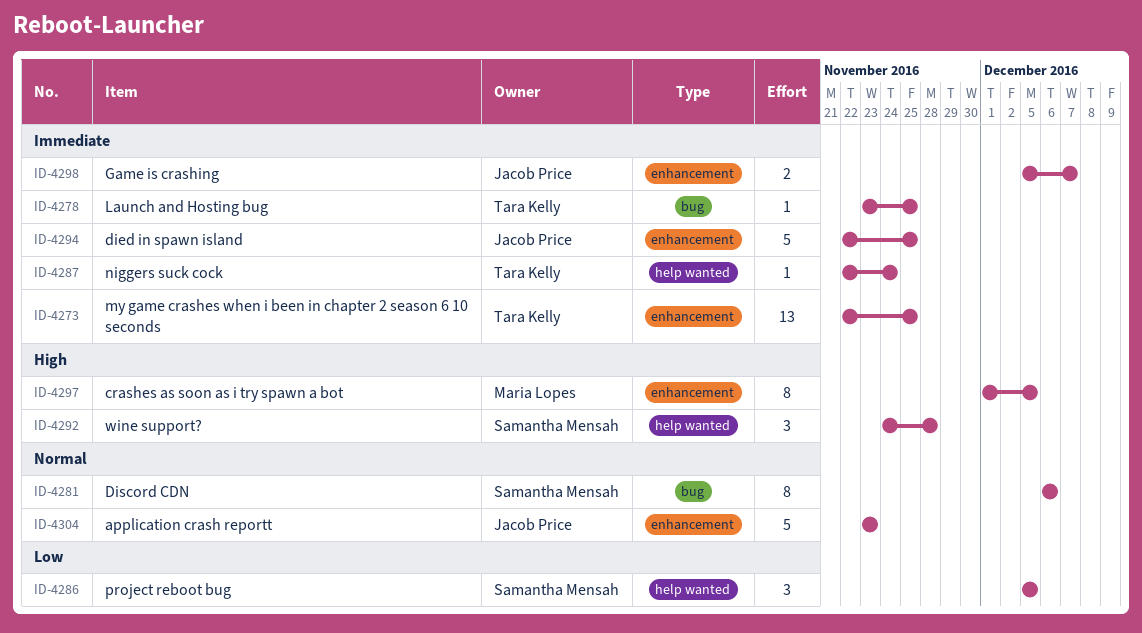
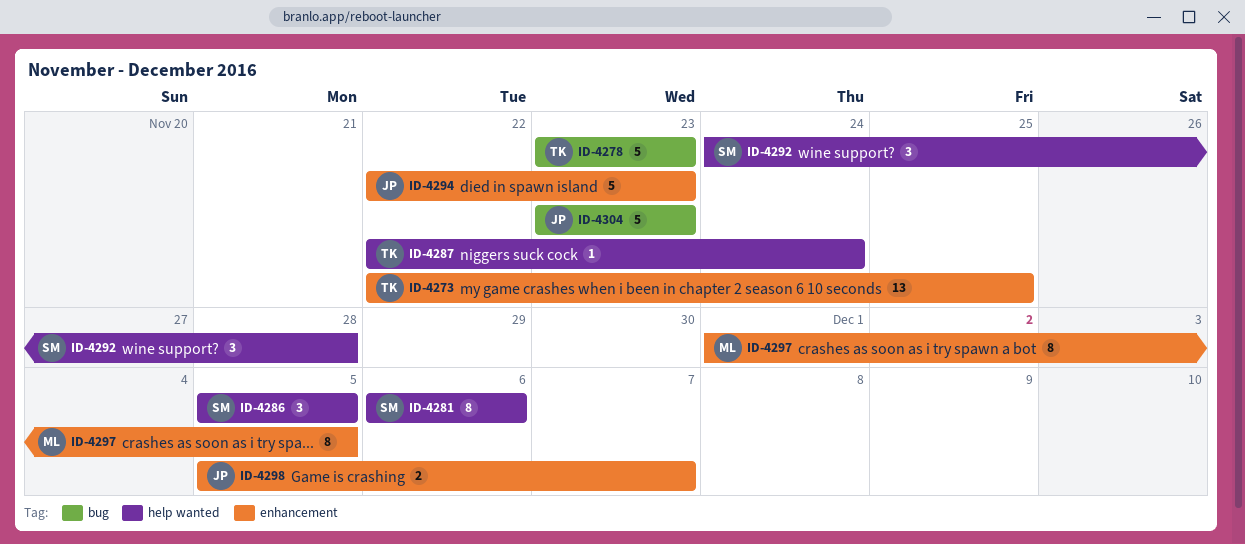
ID-4278, estimate: 1 -> 5
ID-4278, due: Nov 25 -> Nov 23
ID-4281, label: bug -> help wanted
ID-4294, due: Nov 25 -> Nov 23
ID-4304, label: enhancement -> bug

